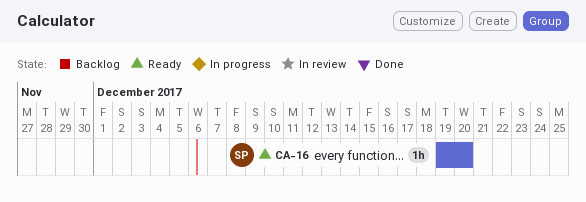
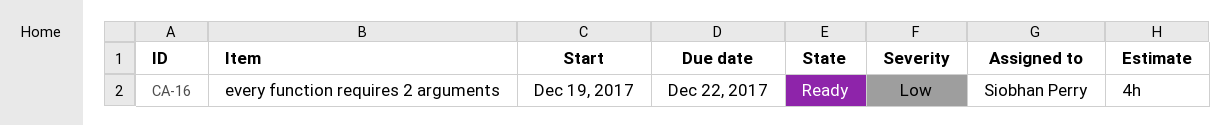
CA-16, estimate: 1h -> 4h
CA-16, due: Dec 20 -> Dec 22

